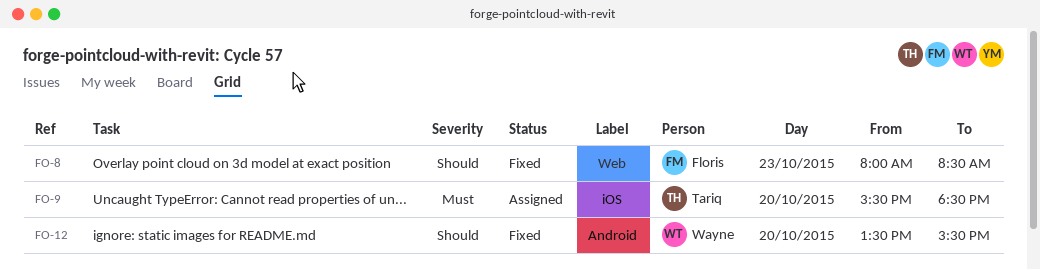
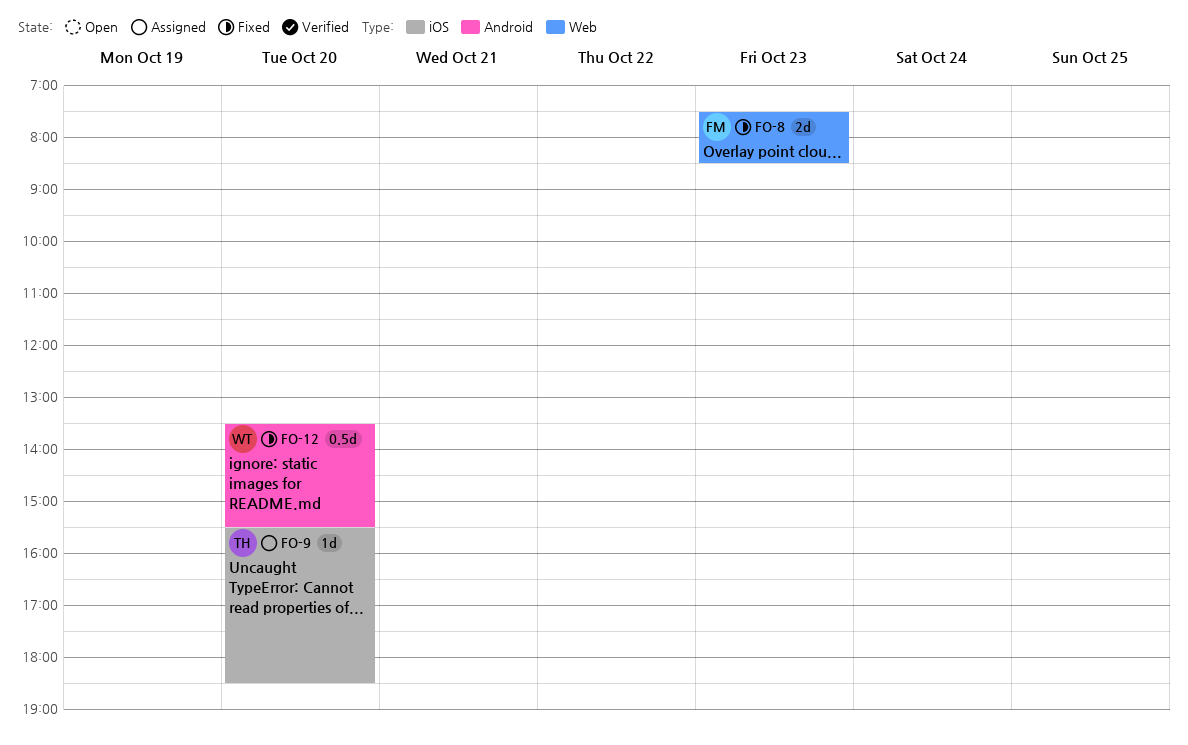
FO-8, begins: 08:00 -> 07:30

